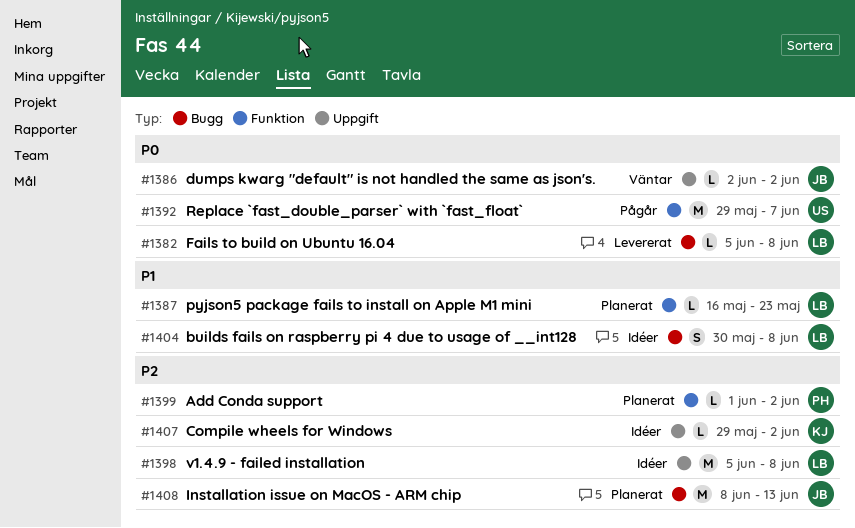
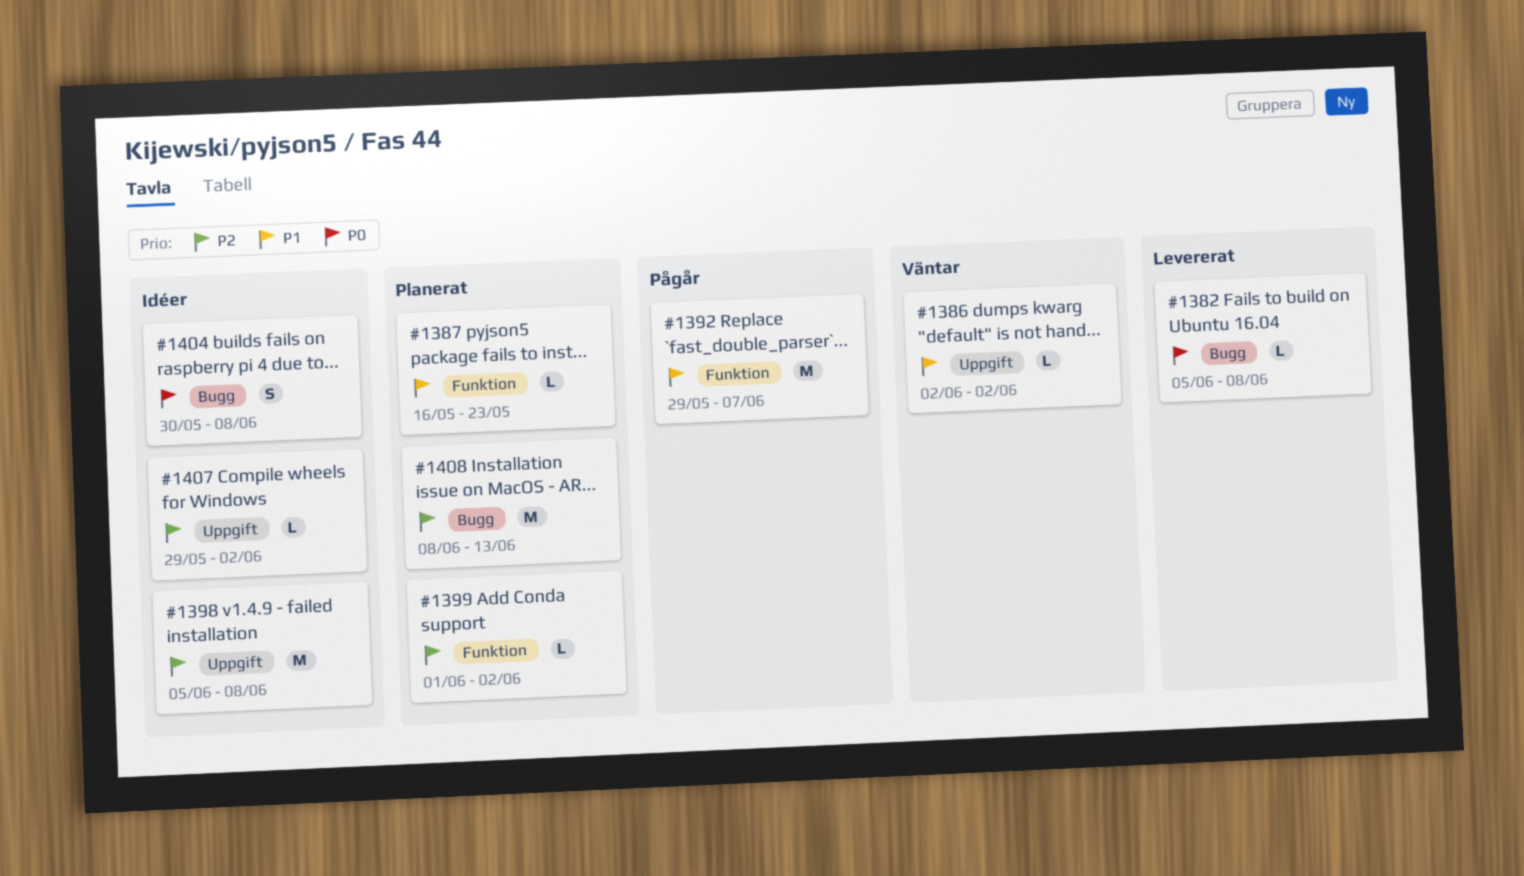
#1386, priority: P0 -> P1
#1392, priority: P0 -> P1
#1404, priority: P1 -> P0

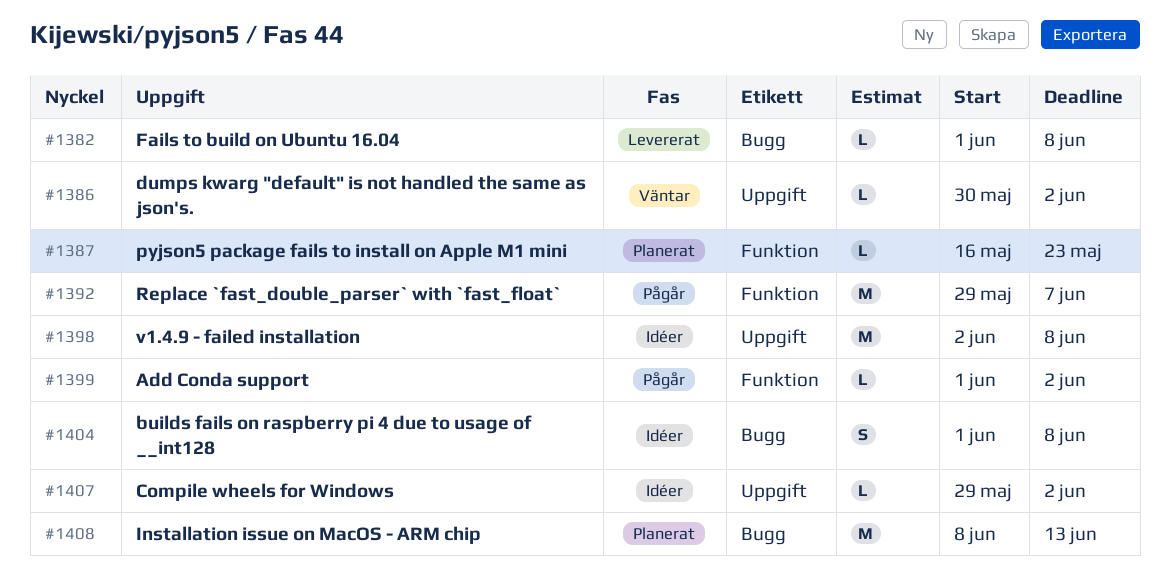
#1382, start: Jun 5 -> Jun 1
#1386, start: Jun 2 -> May 30
#1398, start: Jun 5 -> Jun 2
#1399, status: Planerat -> Pågår
#1404, start: May 30 -> Jun 1

